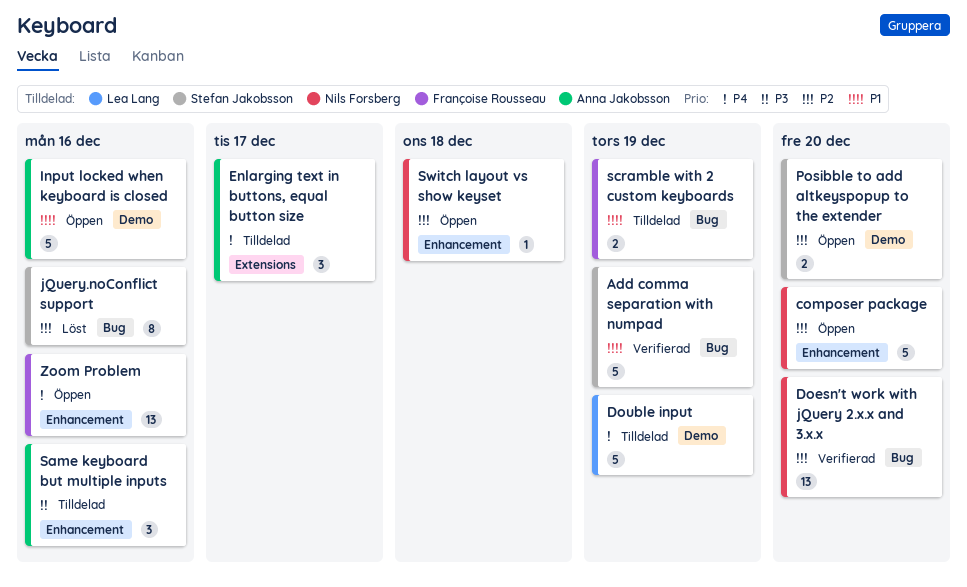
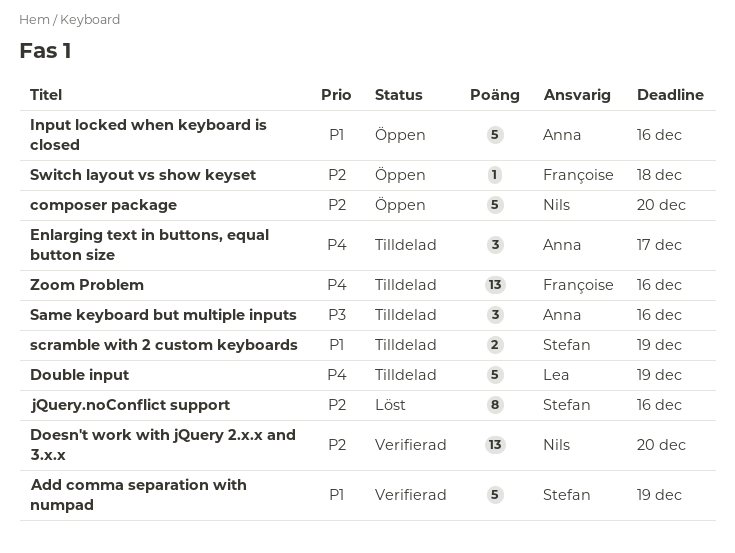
Posibble to add altkeyspopup to the extender: present -> none
scramble with 2 custom keyboards, owner: Françoise Rousseau -> Stefan Jakobsson
Switch layout vs show keyset, owner: Nils Forsberg -> Françoise Rousseau
Zoom Problem, status: Öppen -> Tilldelad

